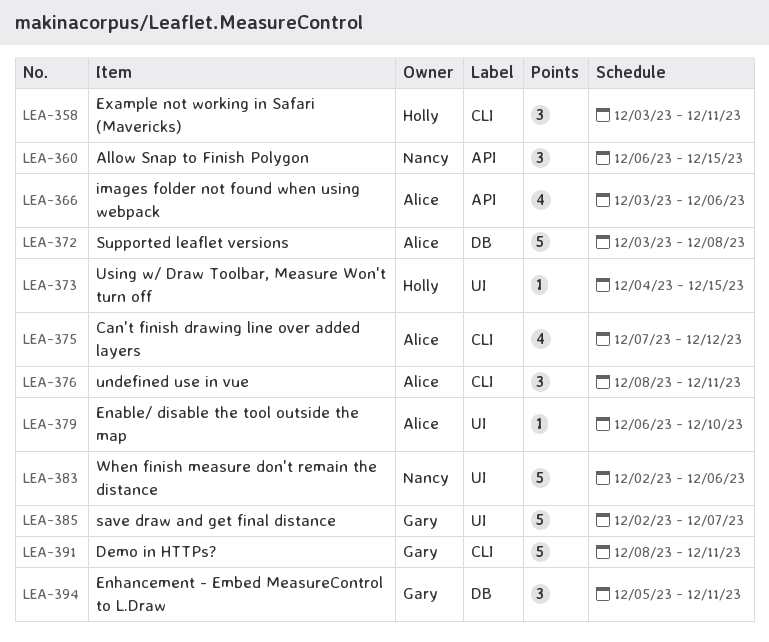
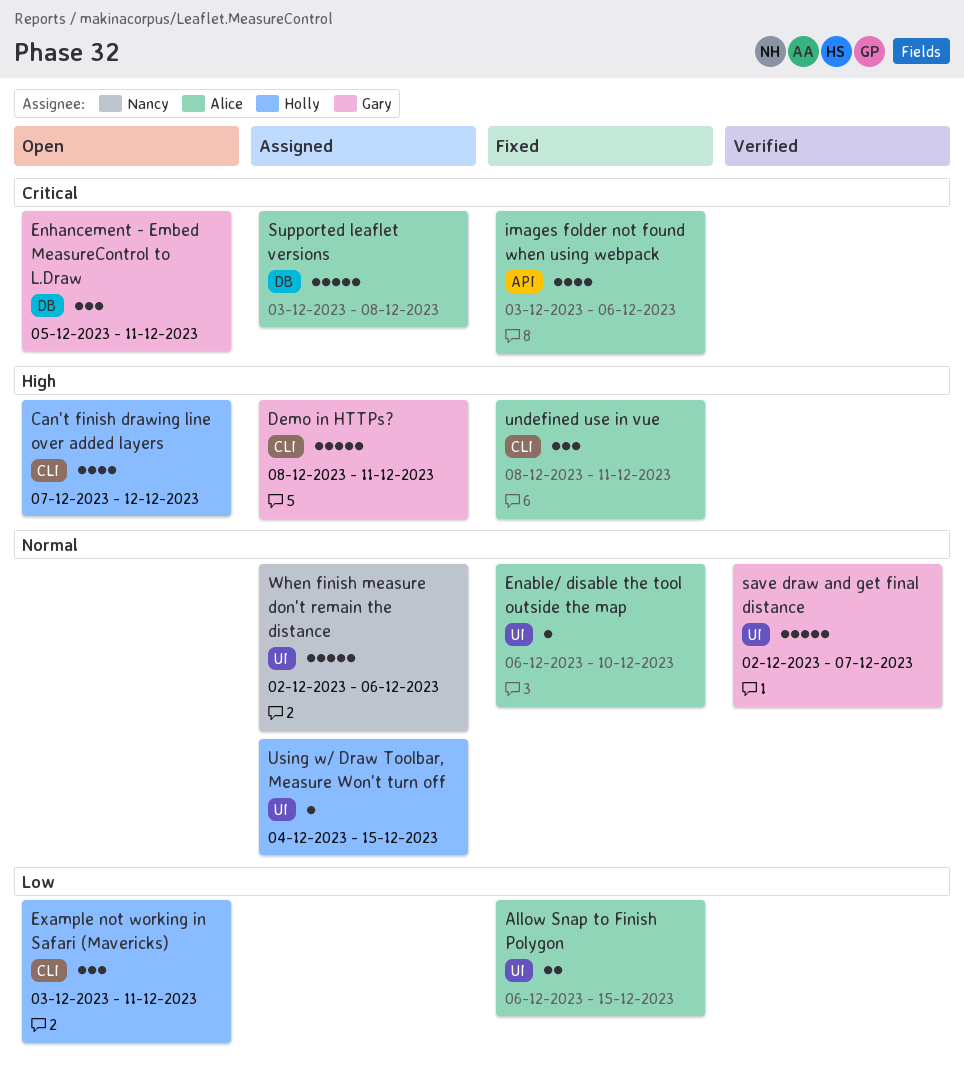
Allow Snap to Finish Polygon, owner: Nancy -> Alice
Allow Snap to Finish Polygon, label: API -> UI
Allow Snap to Finish Polygon, estimate: 3 -> 2
Can't finish drawing line over added layers, owner: Alice -> Holly

